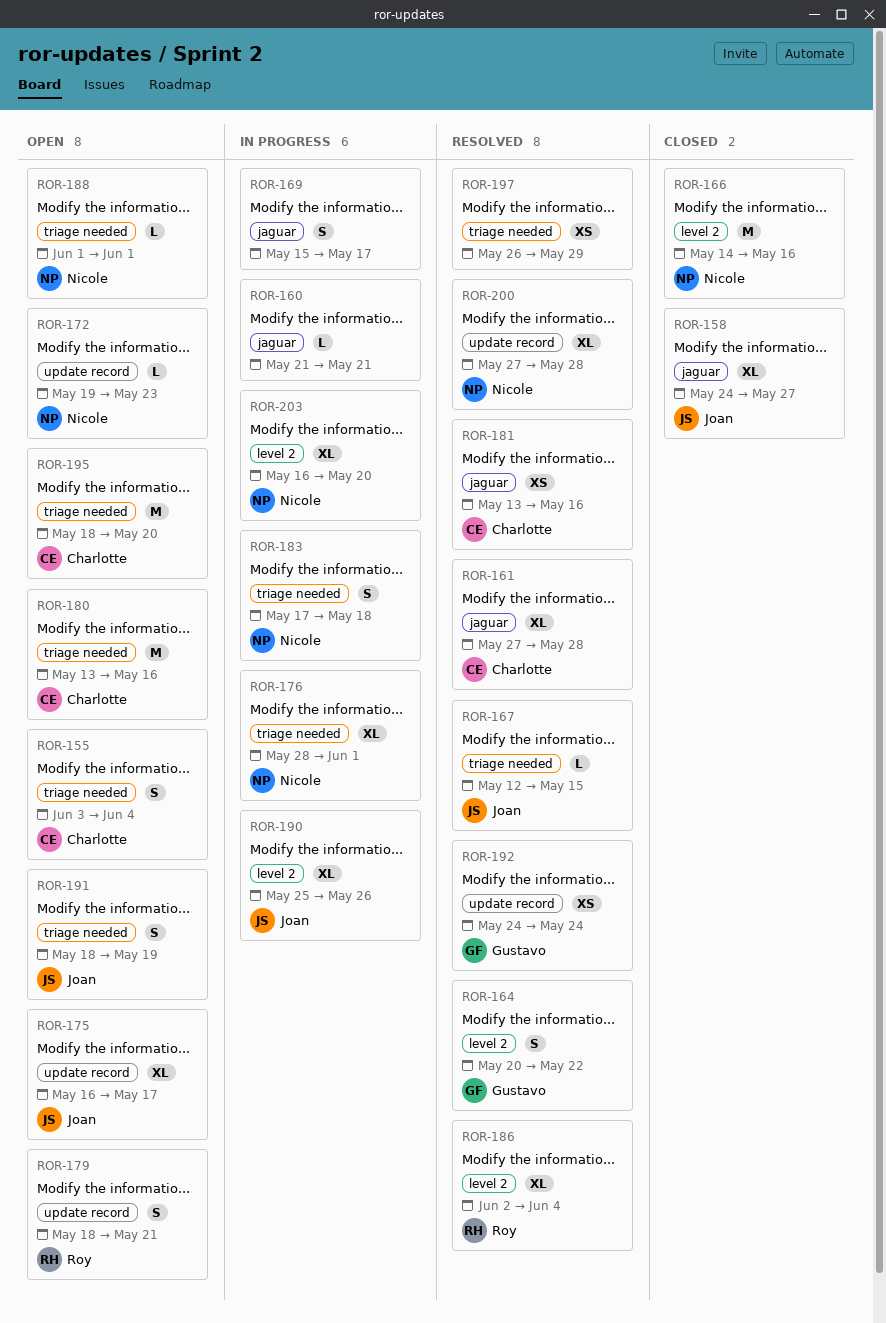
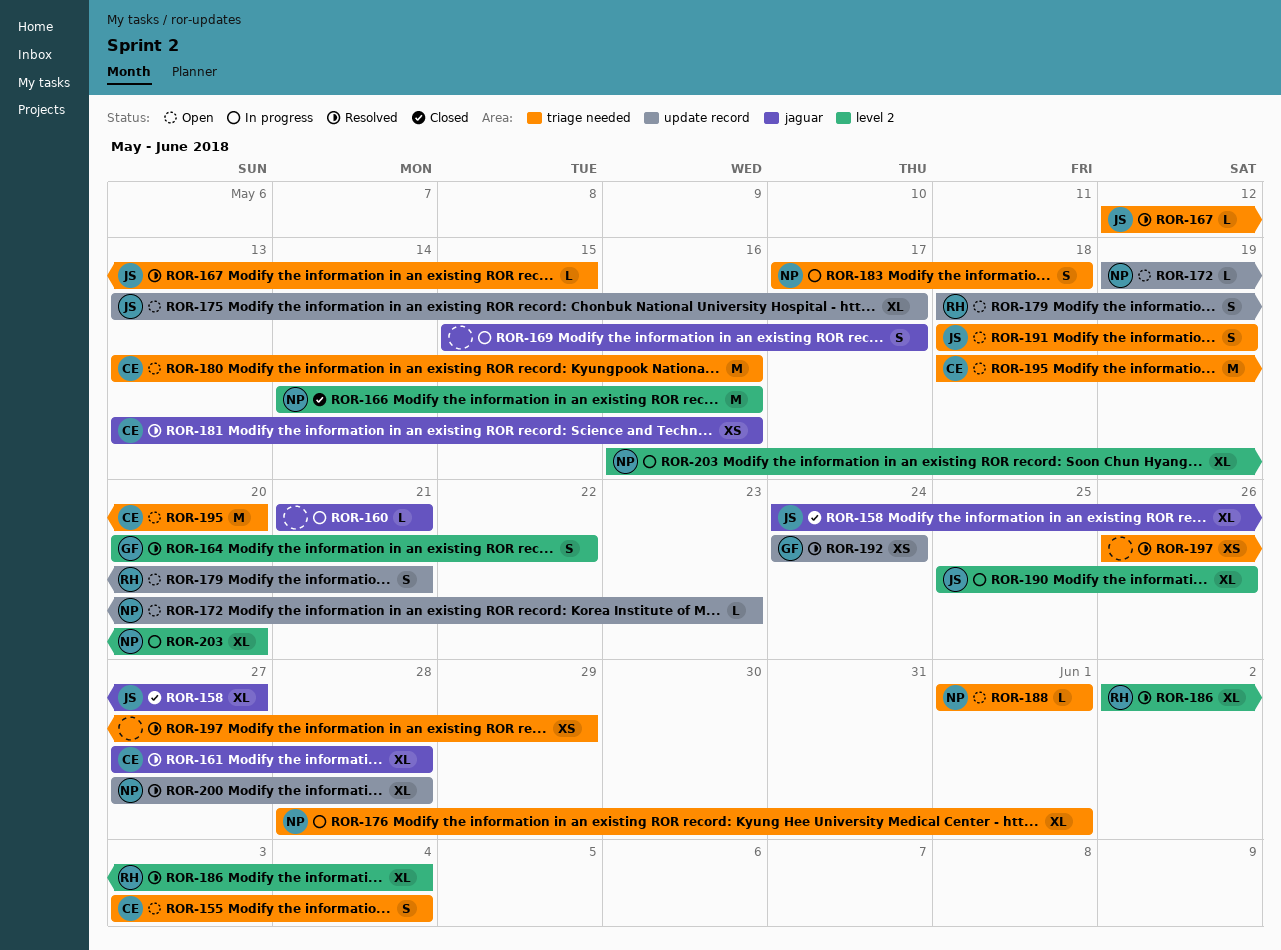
ROR-175, start: May 16 -> May 13

